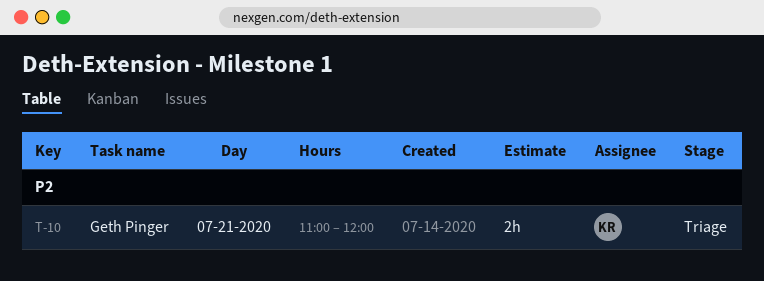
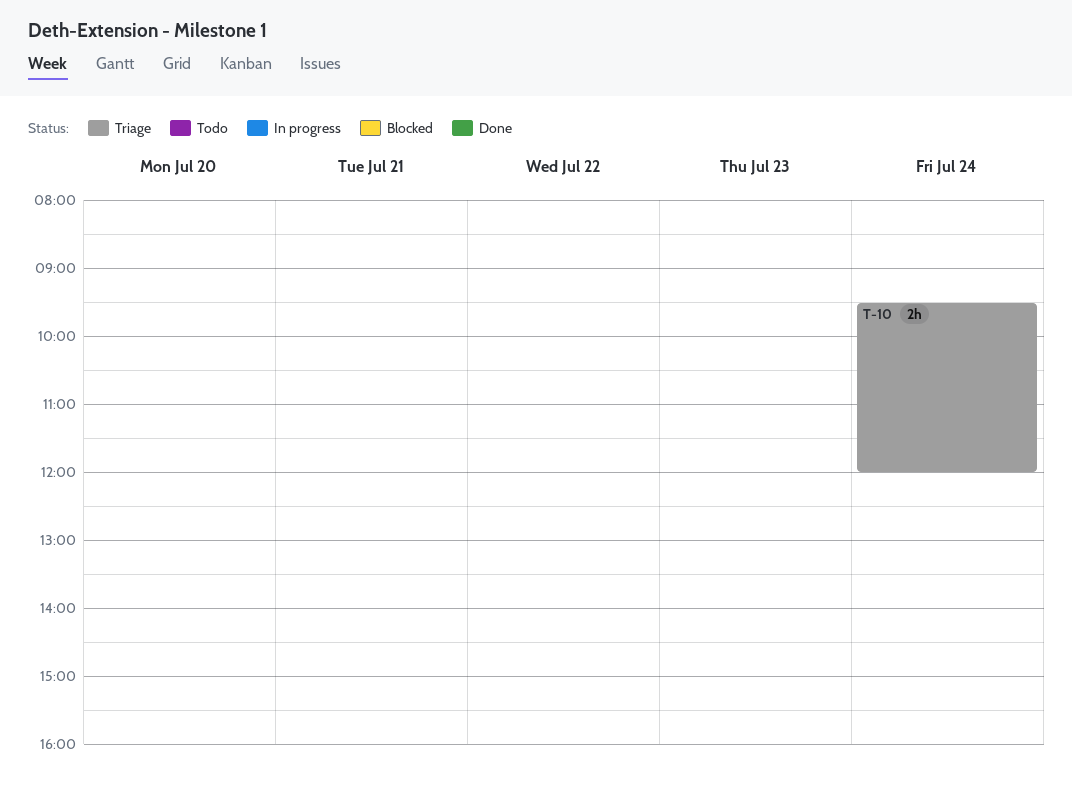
T-10, day: Jul 21 -> Jul 24
T-10, begins: 11:00 -> 09:30

